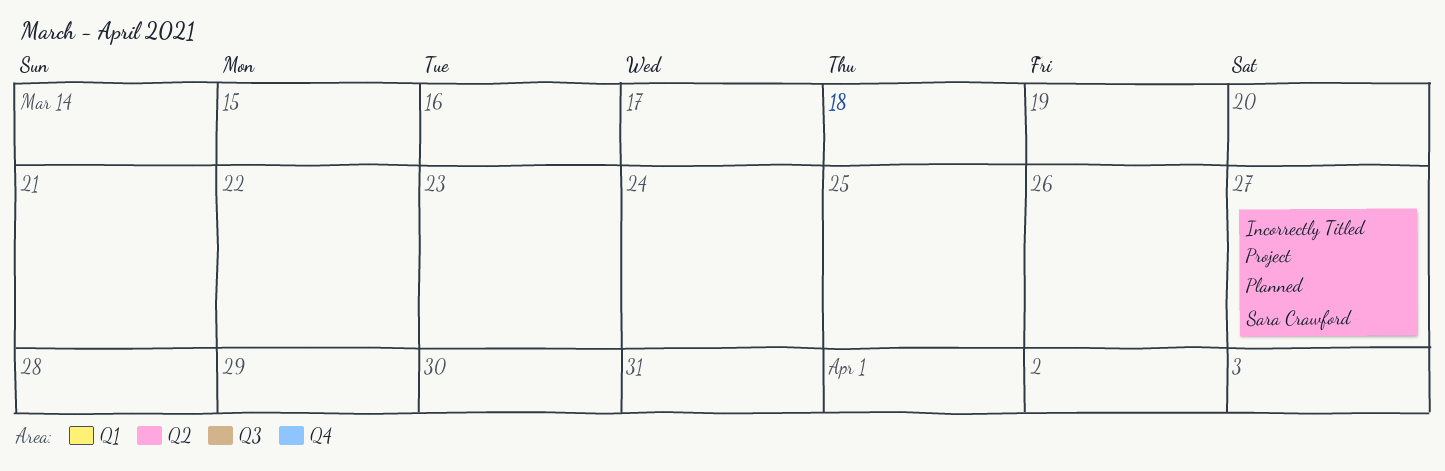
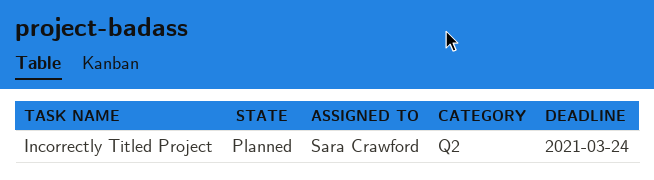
Incorrectly Titled Project, due: Mar 27 -> Mar 24

